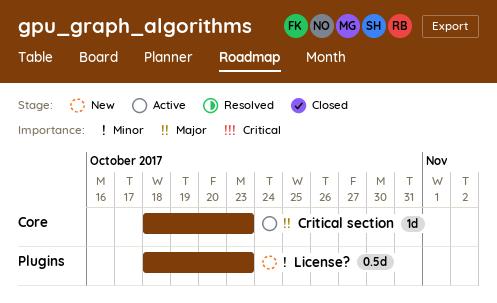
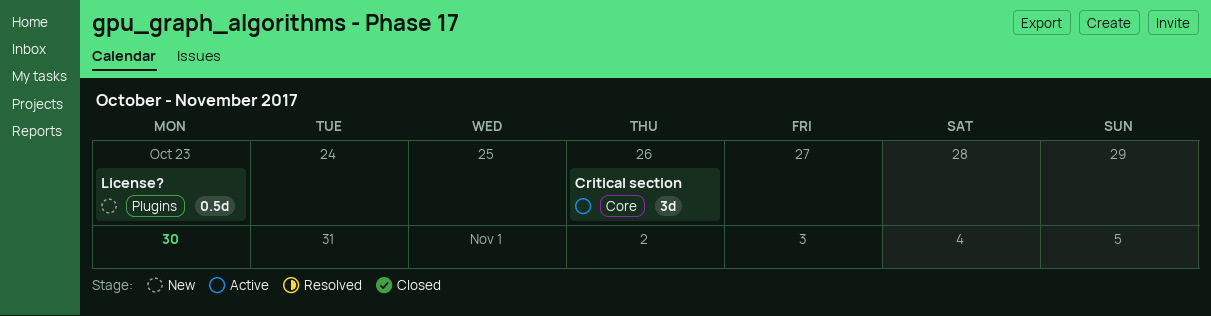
Critical section, estimate: 1d -> 3d
Critical section, due: Oct 23 -> Oct 26

